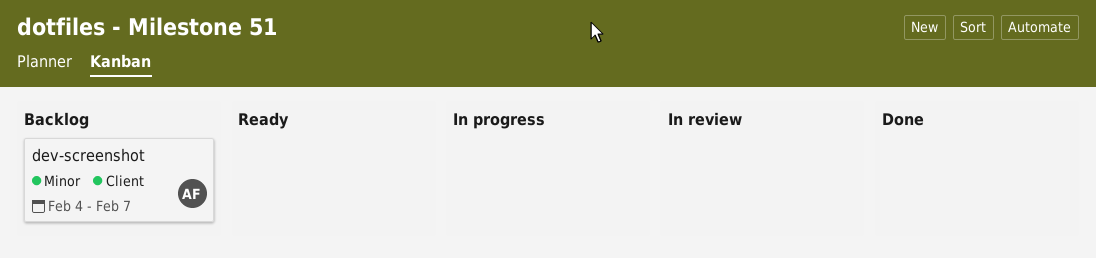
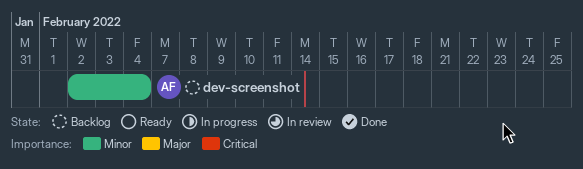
dev-screenshot, start: Feb 4 -> Feb 2
dev-screenshot, due: Feb 7 -> Feb 4

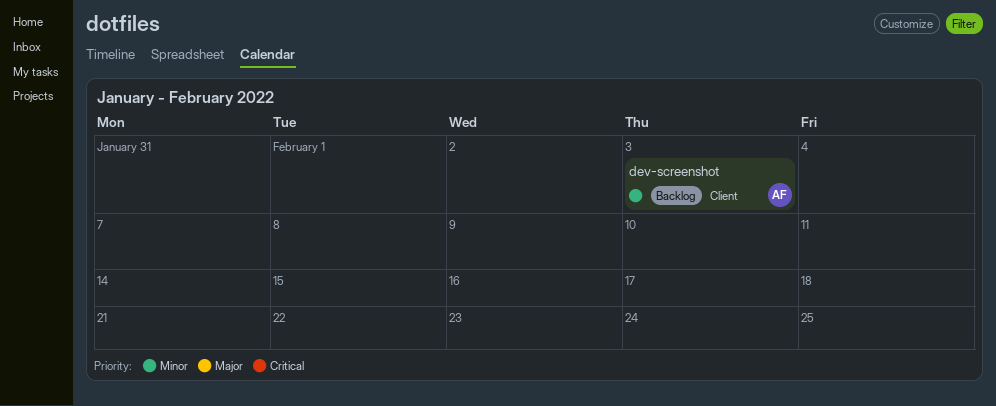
dev-screenshot, due: Feb 4 -> Feb 3

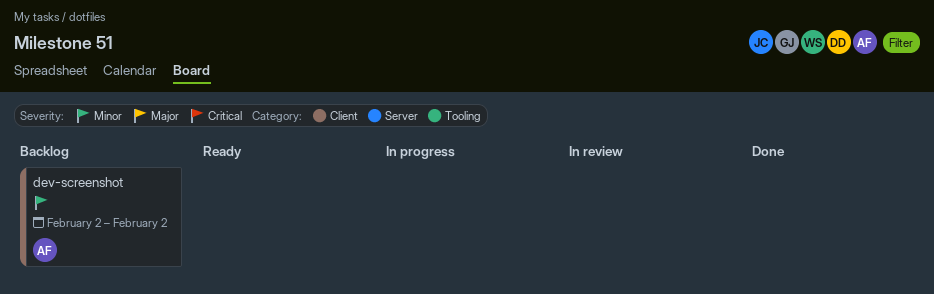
dev-screenshot, due: Feb 3 -> Feb 2

